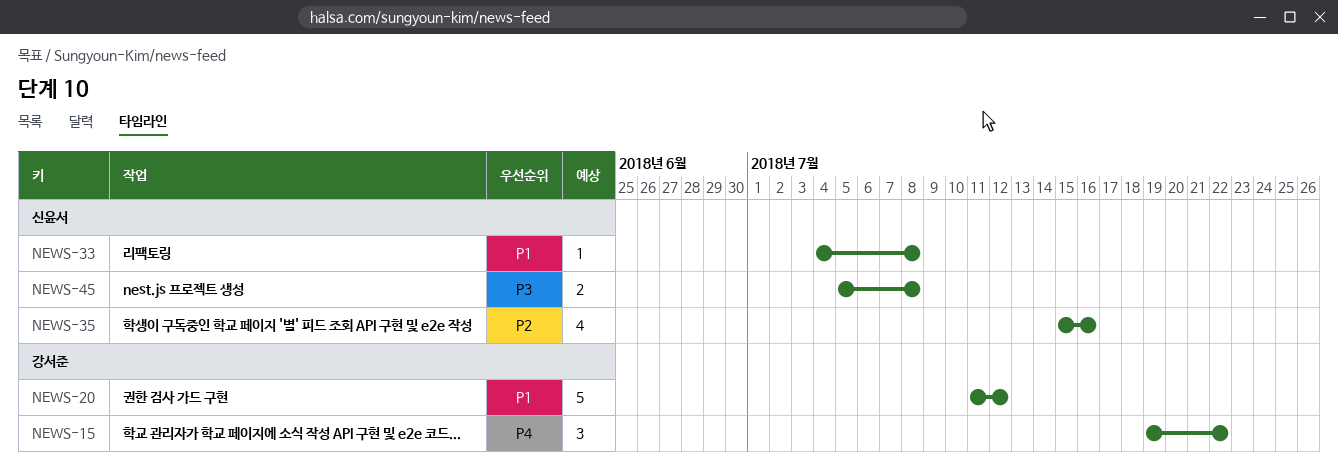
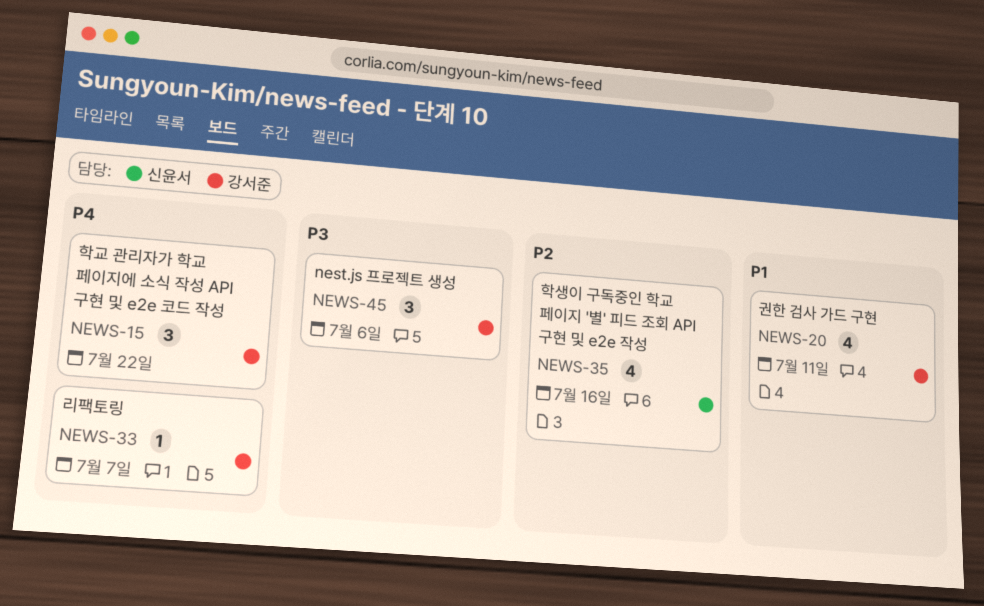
NEWS-20, estimate: 5 -> 4
NEWS-20, due: Jul 12 -> Jul 11
NEWS-33, owner: 신윤서 -> 강서준
NEWS-33, priority: P1 -> P4
NEWS-33, due: Jul 8 -> Jul 7
NEWS-45, owner: 신윤서 -> 강서준
NEWS-45, estimate: 2 -> 3
NEWS-45, due: Jul 8 -> Jul 6

